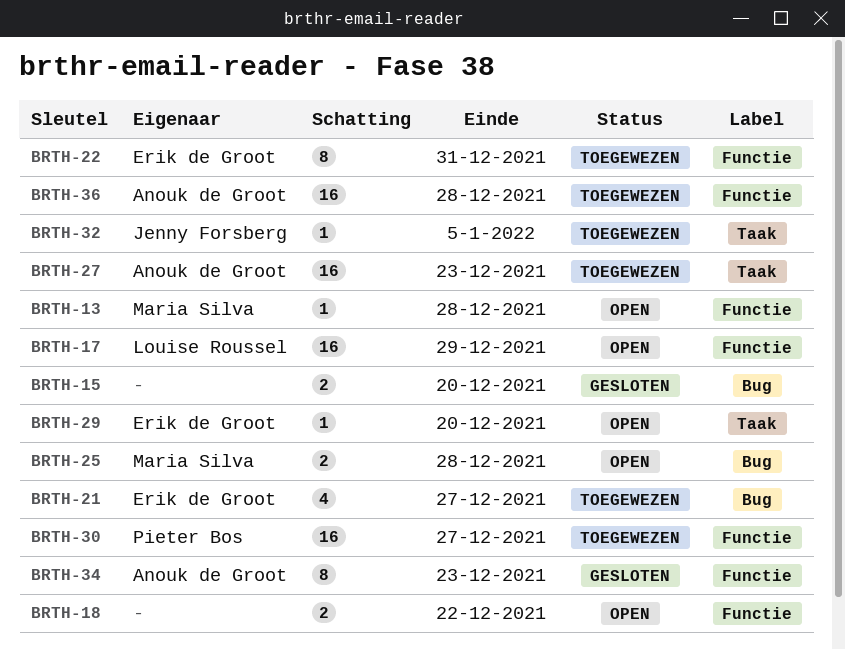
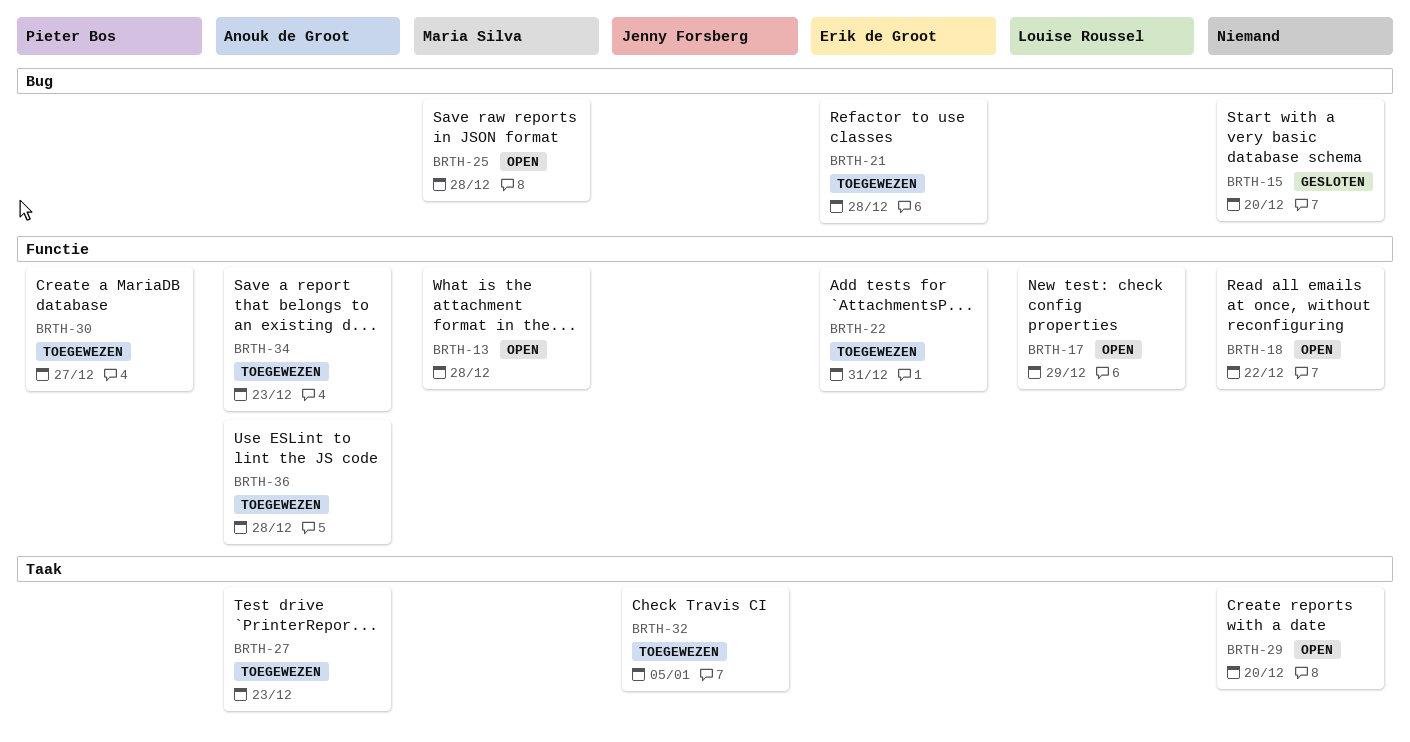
BRTH-21, due: Dec 27 -> Dec 28
BRTH-29, owner: Erik de Groot -> none
BRTH-34, status: Gesloten -> Toegewezen

